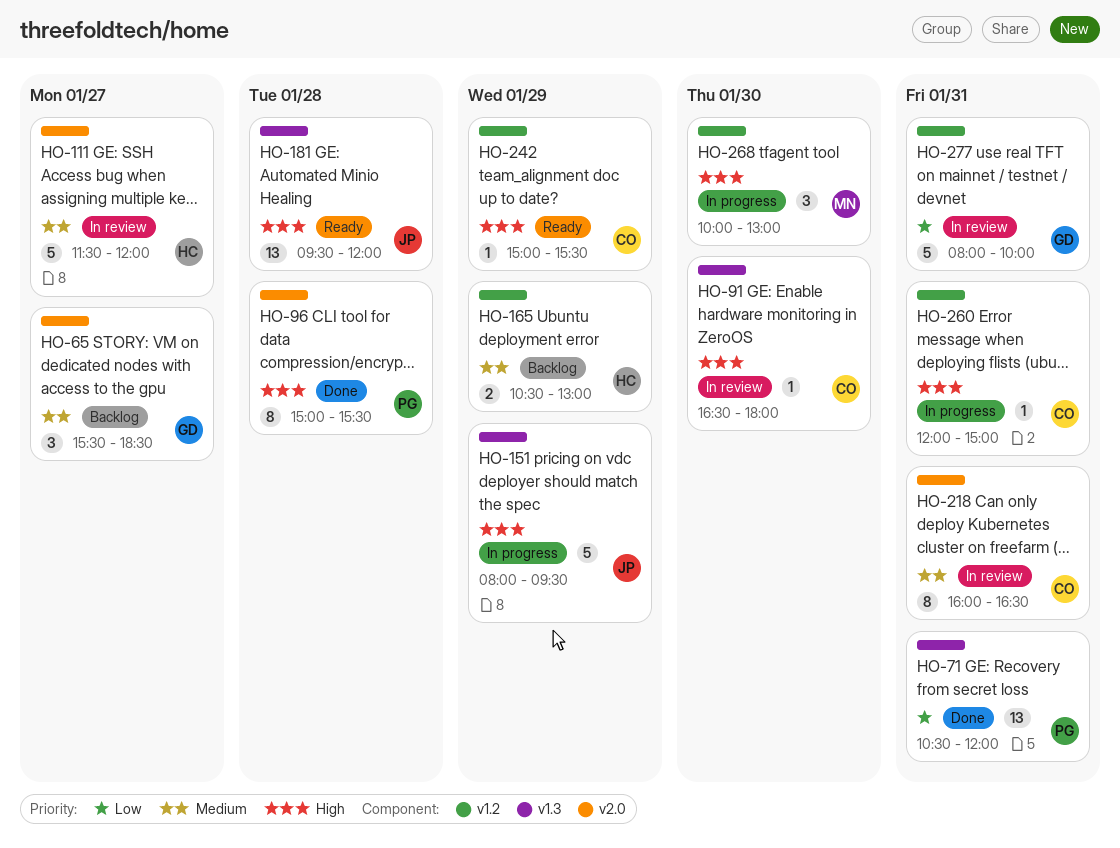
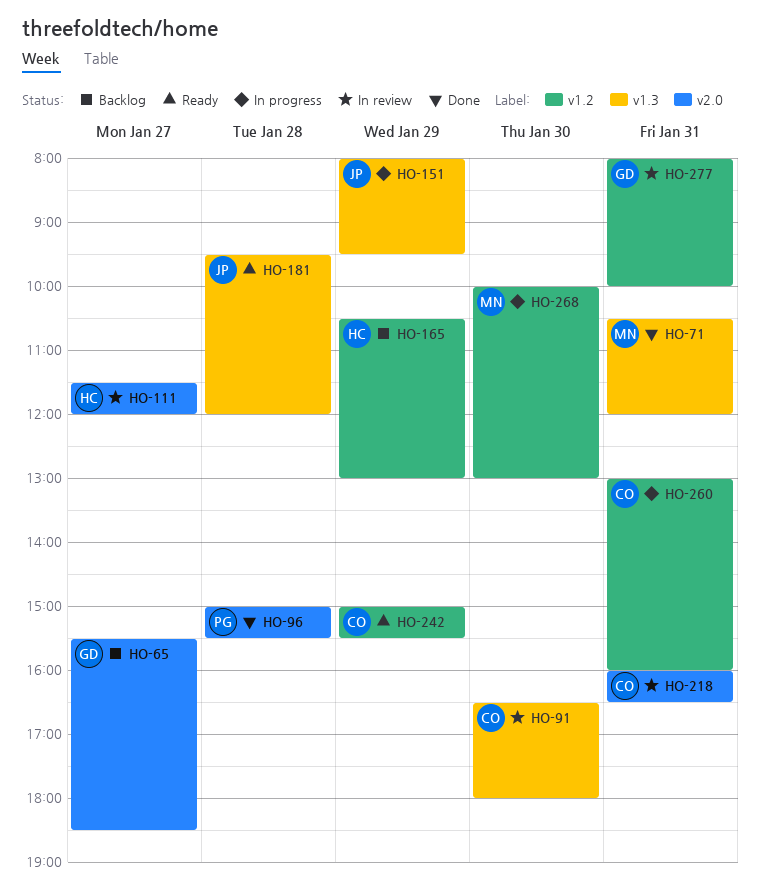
HO-71, owner: PG -> MN
HO-260, begins: 12:00 -> 13:00
HO-260, ends: 15:00 -> 16:00

